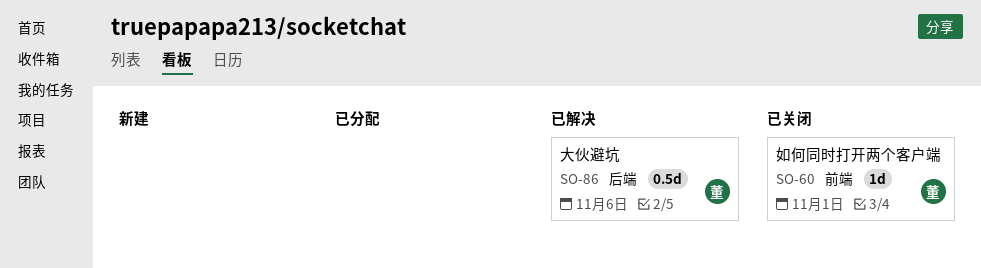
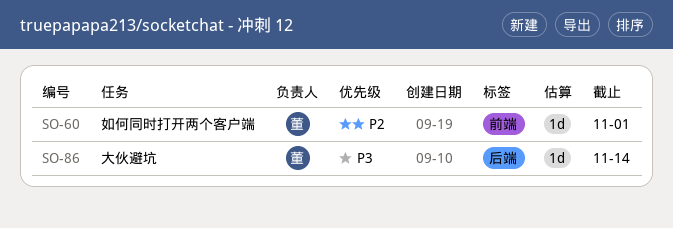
SO-86, estimate: 0.5d -> 1d
SO-86, due: Nov 6 -> Nov 14

